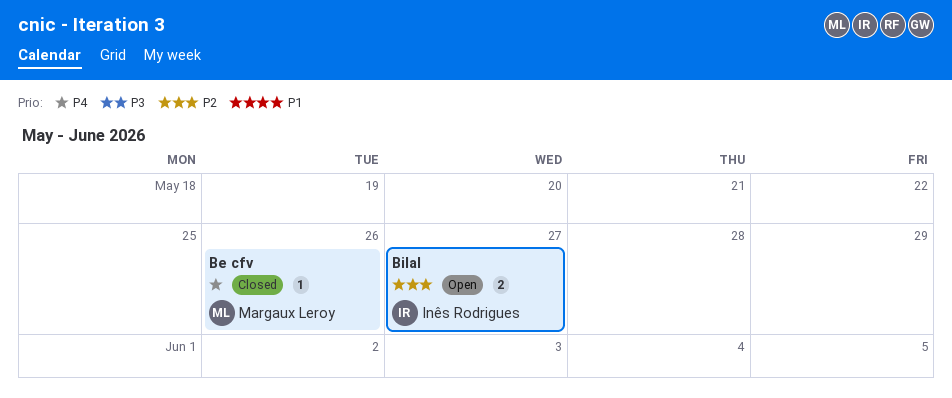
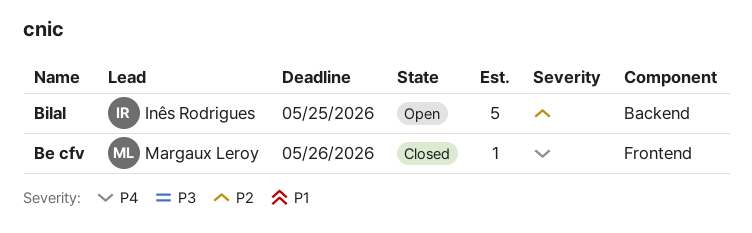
Bilal, estimate: 2 -> 5
Bilal, due: May 27 -> May 25

